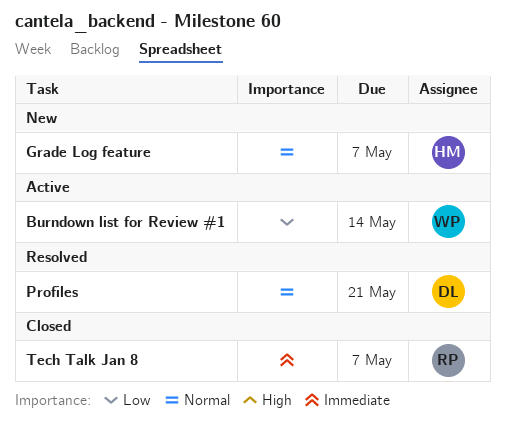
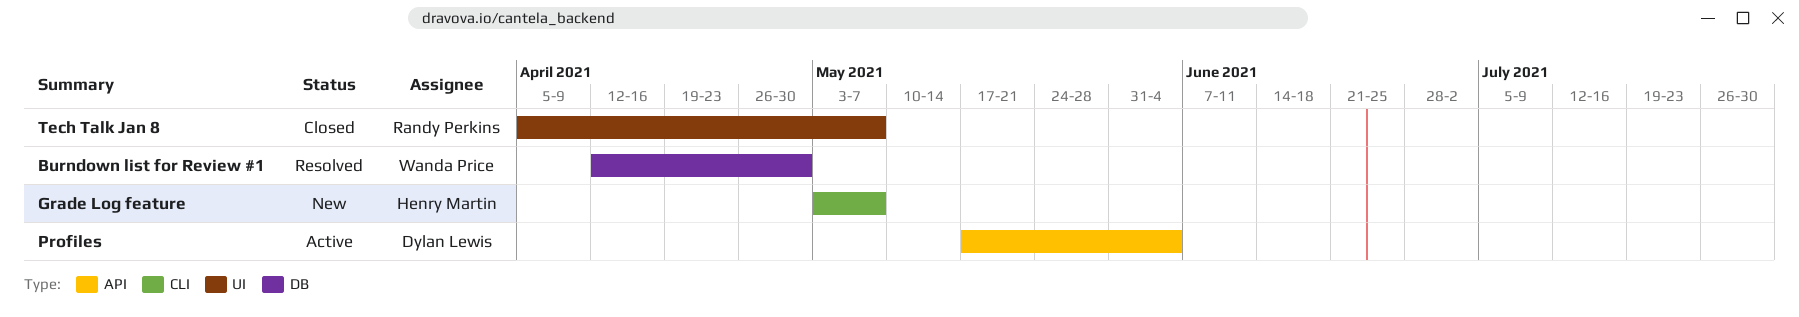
Burndown list for Review #1, status: Active -> Resolved
Burndown list for Review #1, due: May 14 -> Apr 30
Profiles, status: Resolved -> Active
Profiles, due: May 21 -> Jun 4

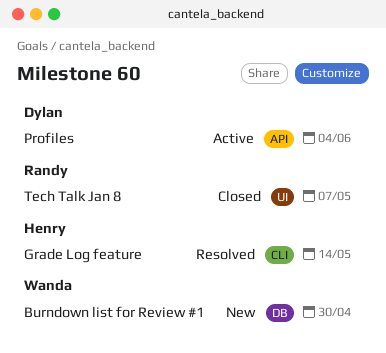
Burndown list for Review #1, status: Resolved -> New
Grade Log feature, status: New -> Resolved
Grade Log feature, due: May 7 -> May 14

